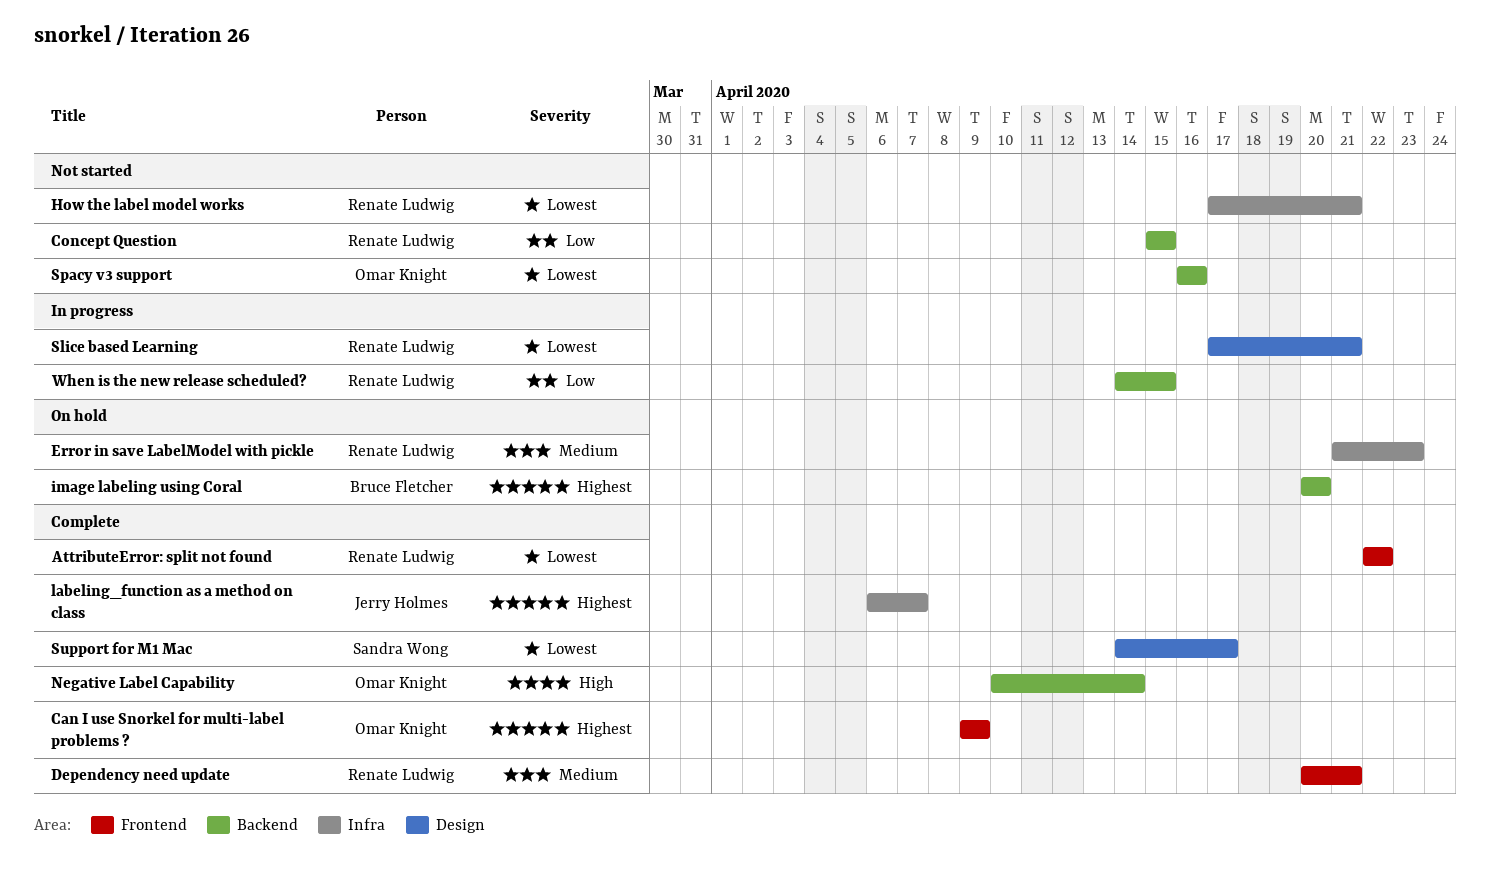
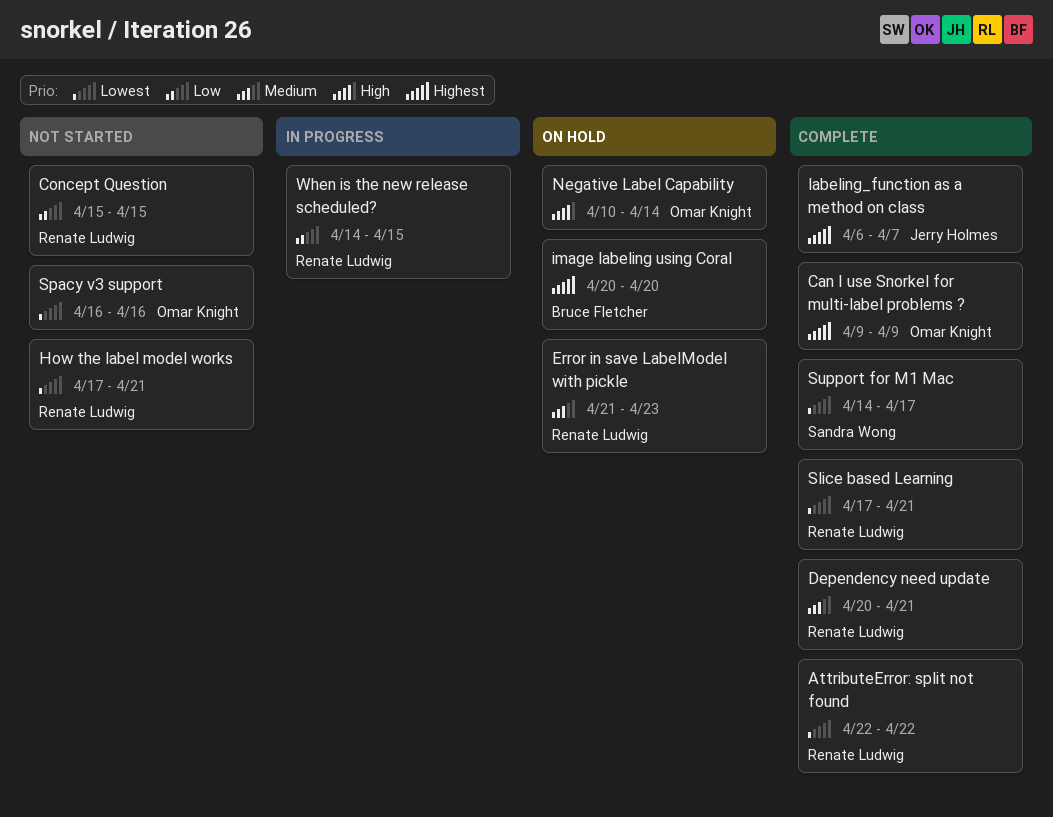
Negative Label Capability, status: Complete -> On hold
Slice based Learning, status: In progress -> Complete

